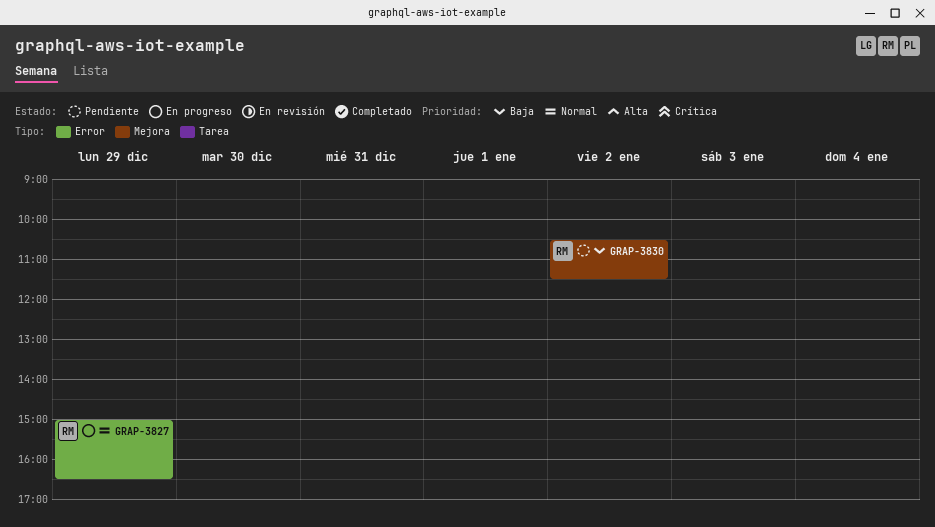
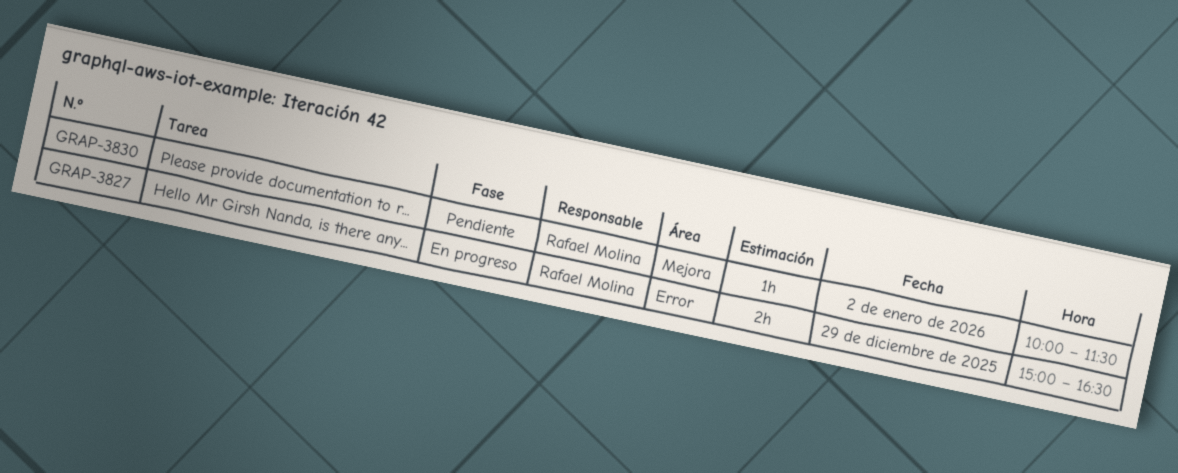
GRAP-3830, begins: 10:30 -> 10:00

